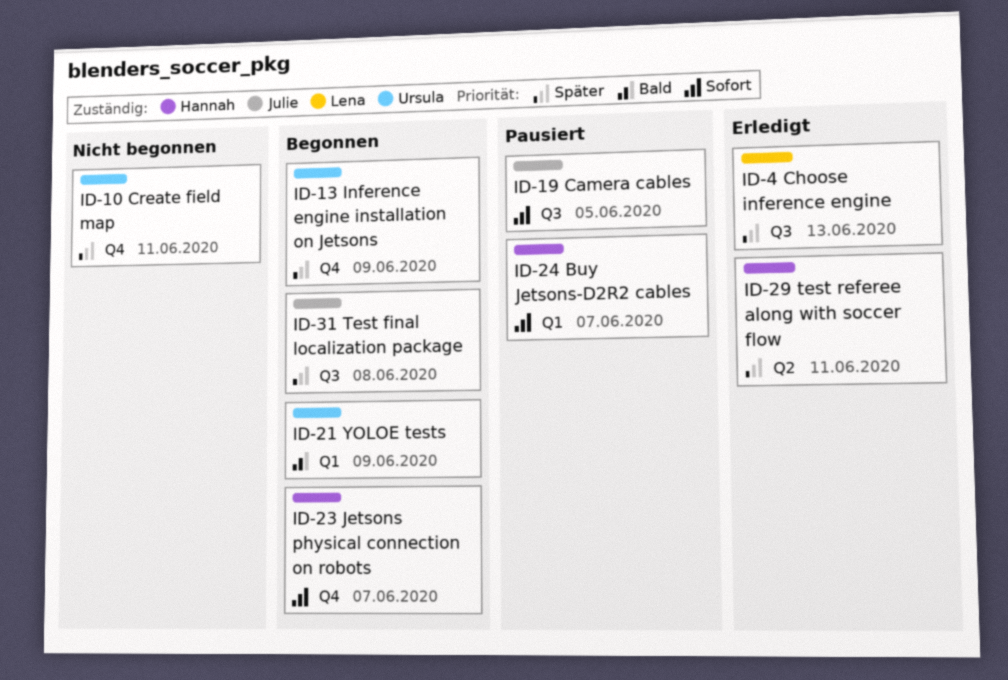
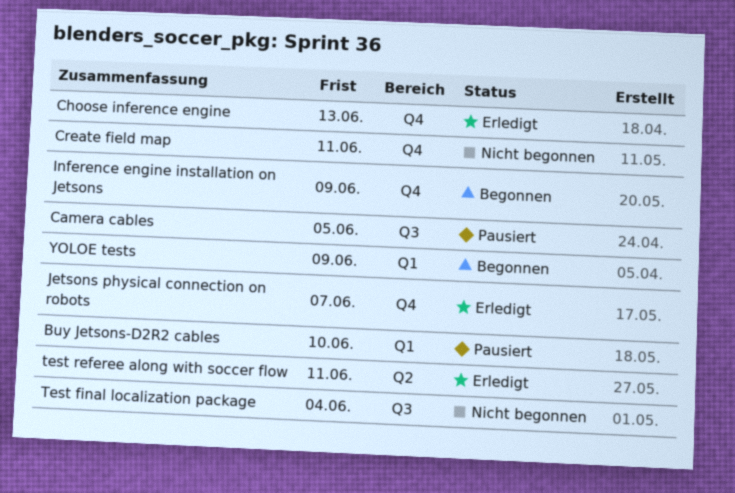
Buy Jetsons-D2R2 cables, due: Jun 7 -> Jun 10
Choose inference engine, label: Q3 -> Q4
Jetsons physical connection on robots, status: Begonnen -> Erledigt
Test final localization package, status: Begonnen -> Nicht begonnen
Test final localization package, due: Jun 8 -> Jun 4

